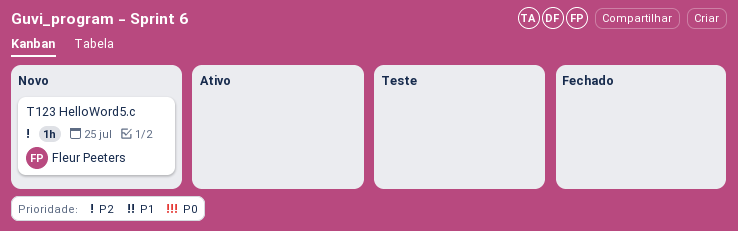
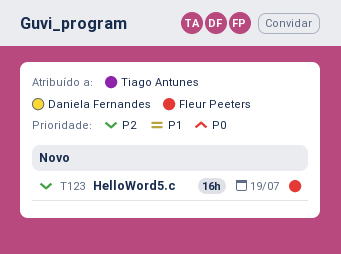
T123, estimate: 1h -> 16h
T123, due: Jul 25 -> Jul 19

